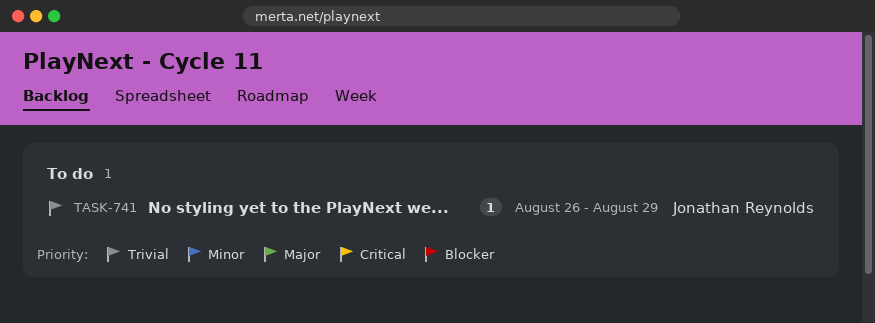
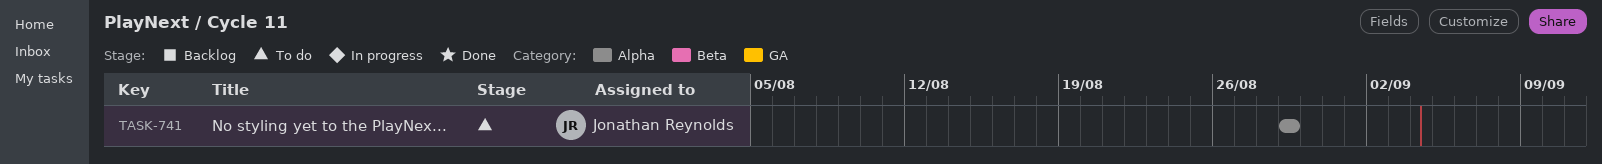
TASK-741, start: Aug 26 -> Aug 29

